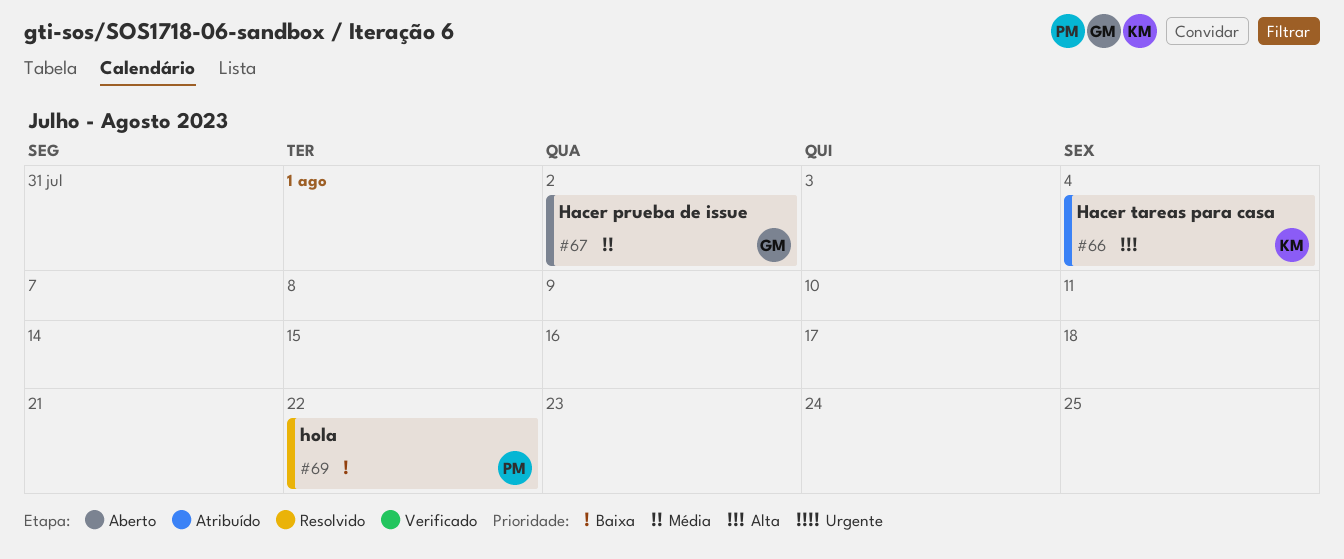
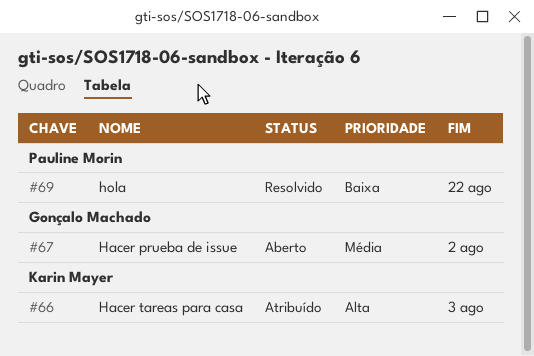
#66, due: Aug 4 -> Aug 3

